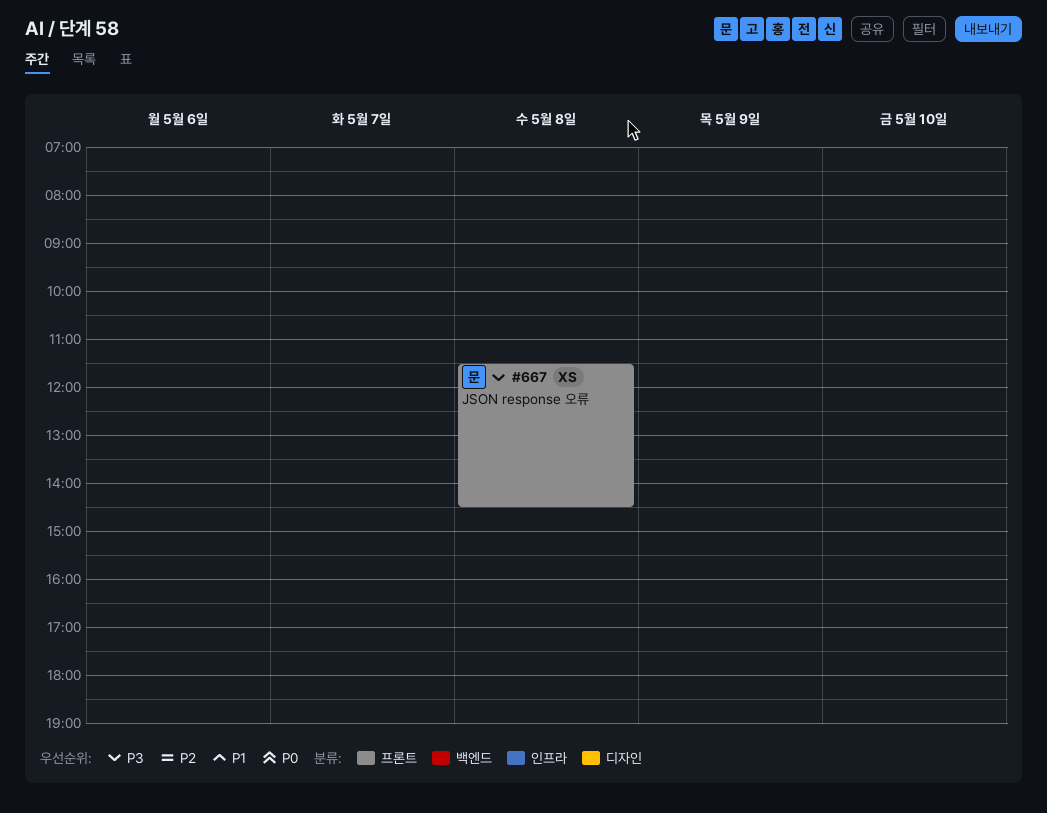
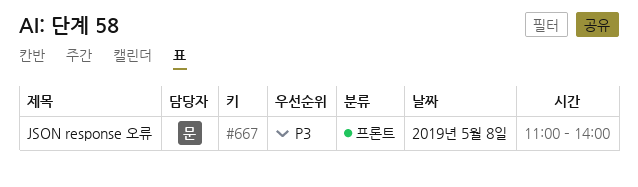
#667, begins: 11:30 -> 11:00
#667, ends: 14:30 -> 14:00

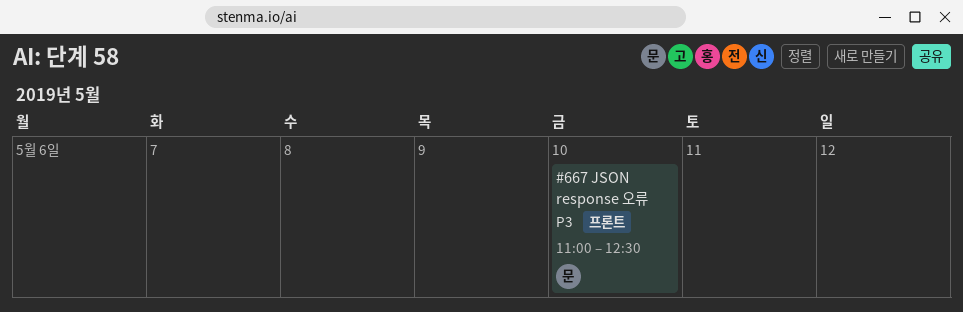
#667, day: May 8 -> May 10
#667, ends: 14:00 -> 12:30

